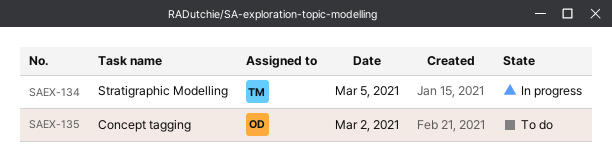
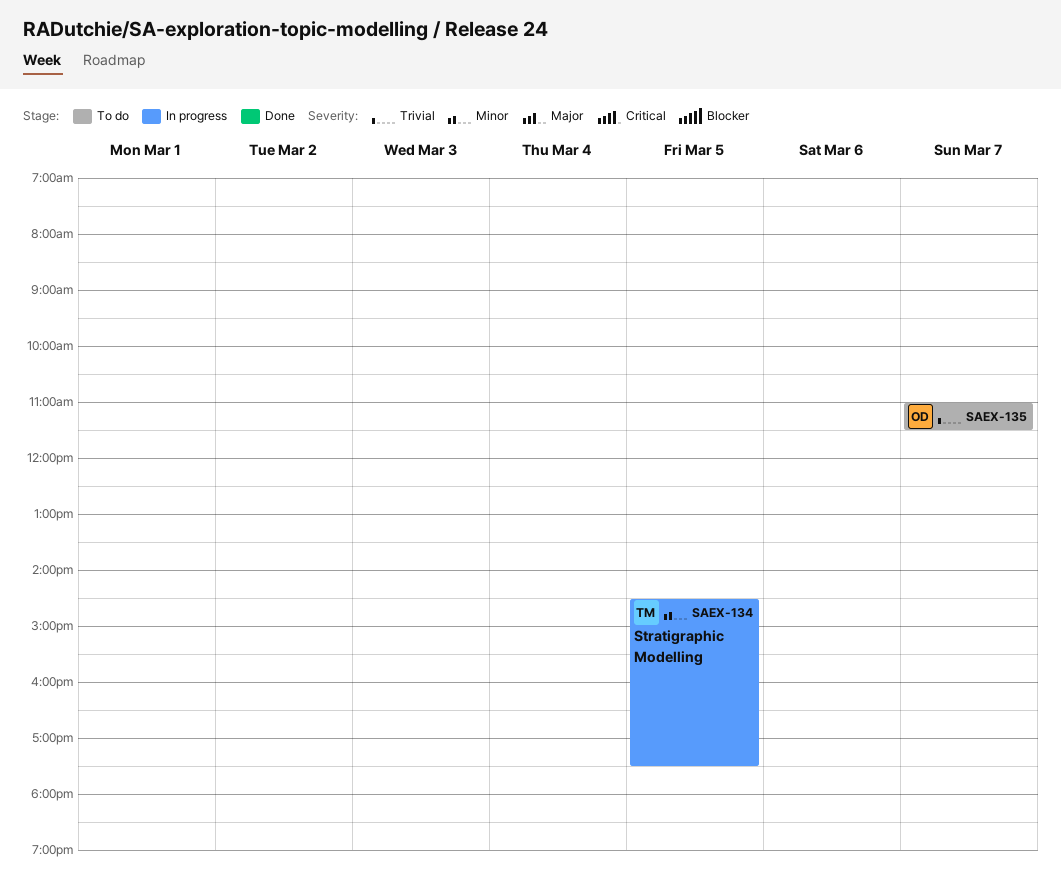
SAEX-135, day: Mar 2 -> Mar 7

